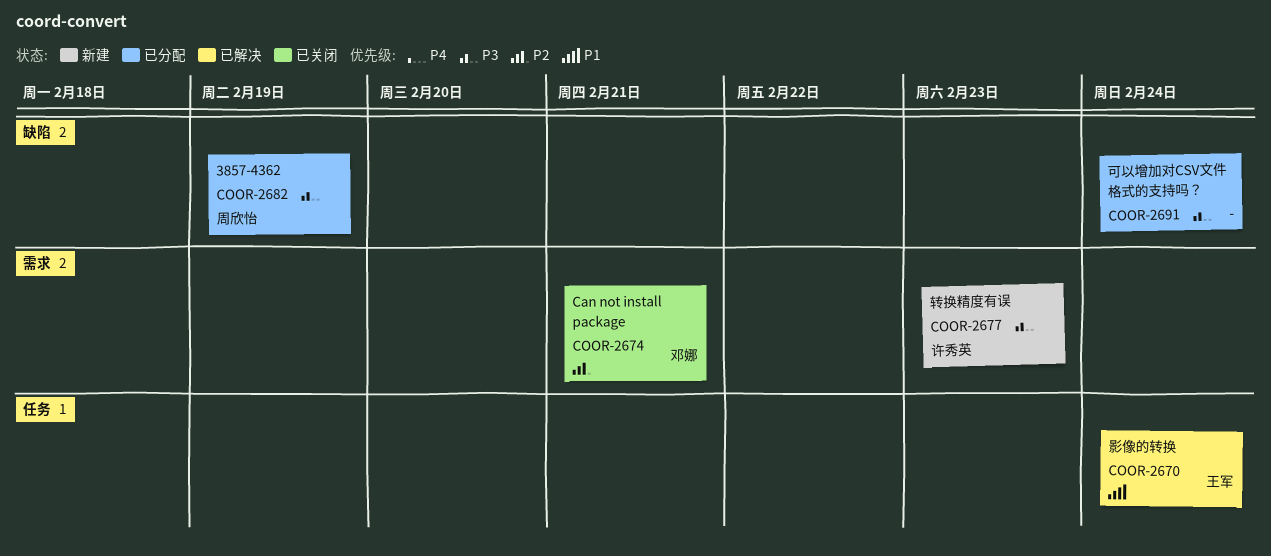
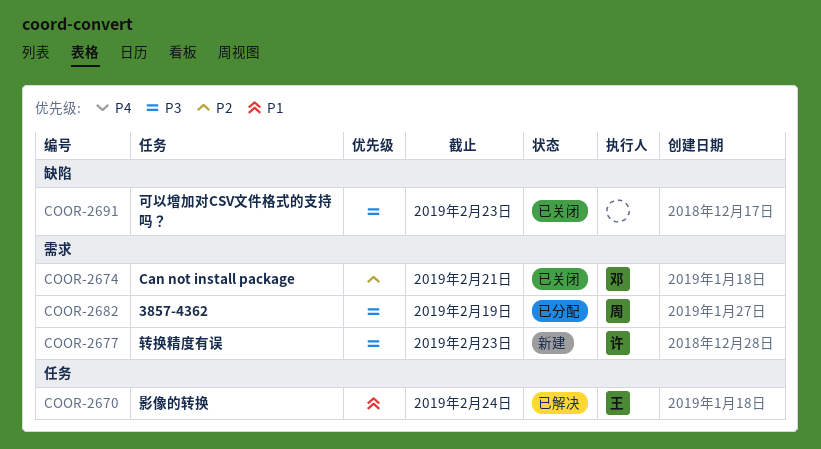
COOR-2682, label: 缺陷 -> 需求
COOR-2691, status: 已分配 -> 已关闭
COOR-2691, due: Feb 24 -> Feb 23

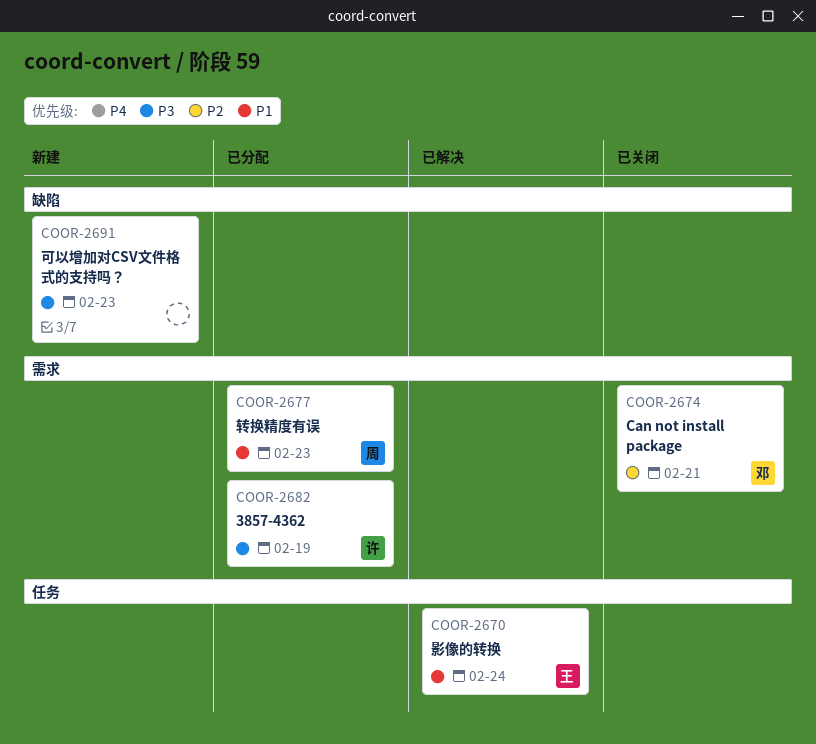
COOR-2677, status: 新建 -> 已分配
COOR-2677, owner: 许 -> 周
COOR-2677, priority: P3 -> P1
COOR-2682, owner: 周 -> 许
COOR-2691, status: 已关闭 -> 新建

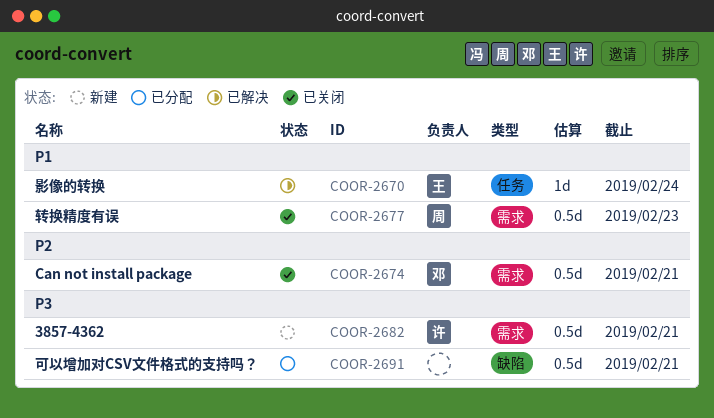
COOR-2677, status: 已分配 -> 已关闭
COOR-2682, status: 已分配 -> 新建
COOR-2682, due: Feb 19 -> Feb 21
COOR-2691, status: 新建 -> 已分配
COOR-2691, due: Feb 23 -> Feb 21

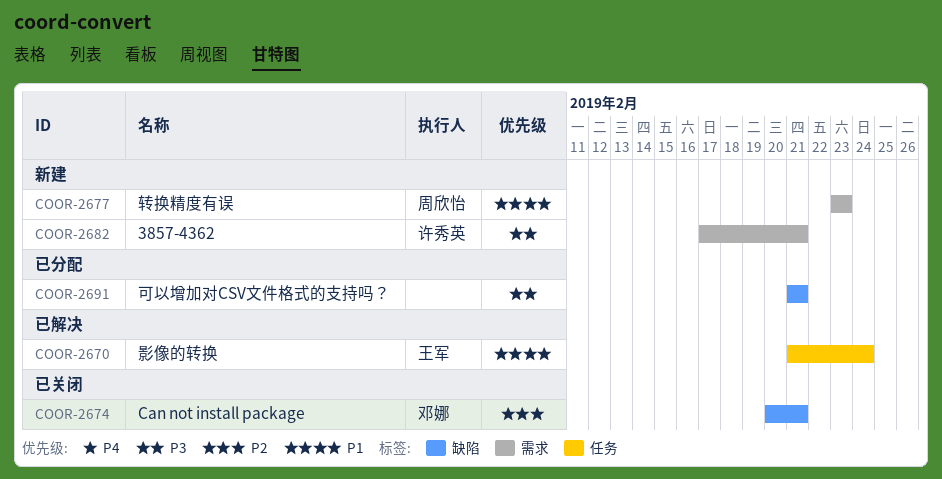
COOR-2674, label: 需求 -> 缺陷
COOR-2677, status: 已关闭 -> 新建

